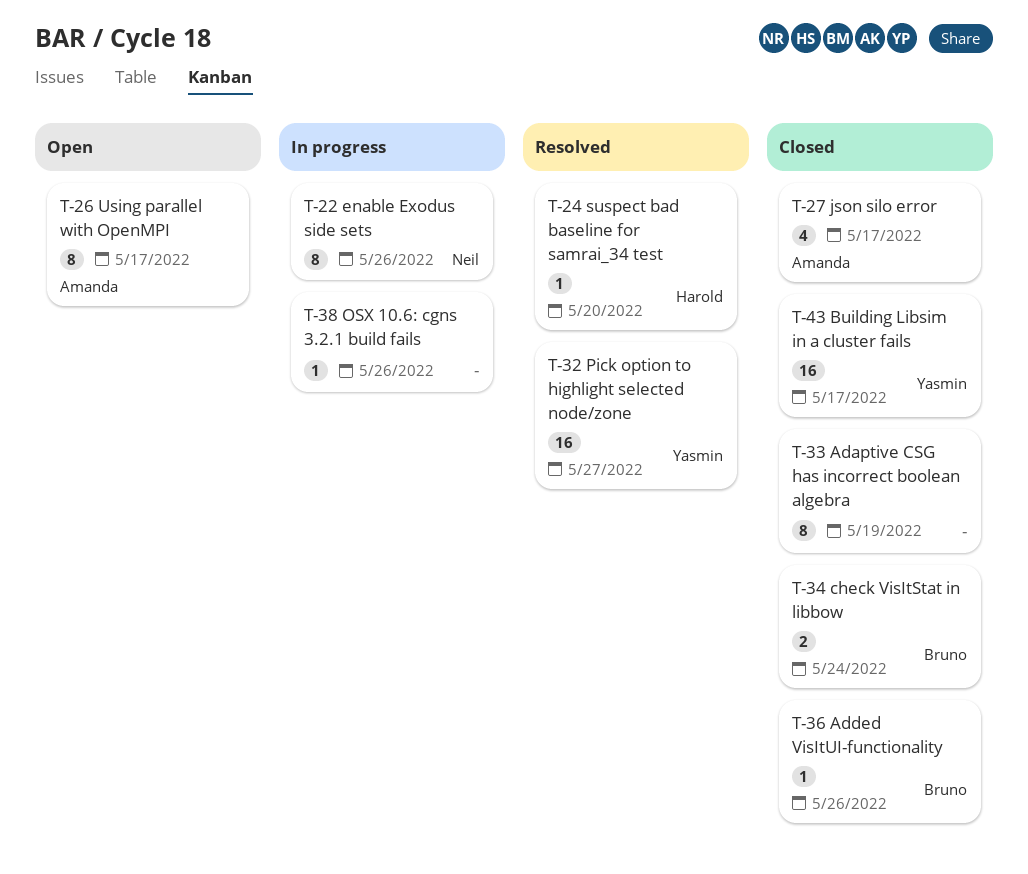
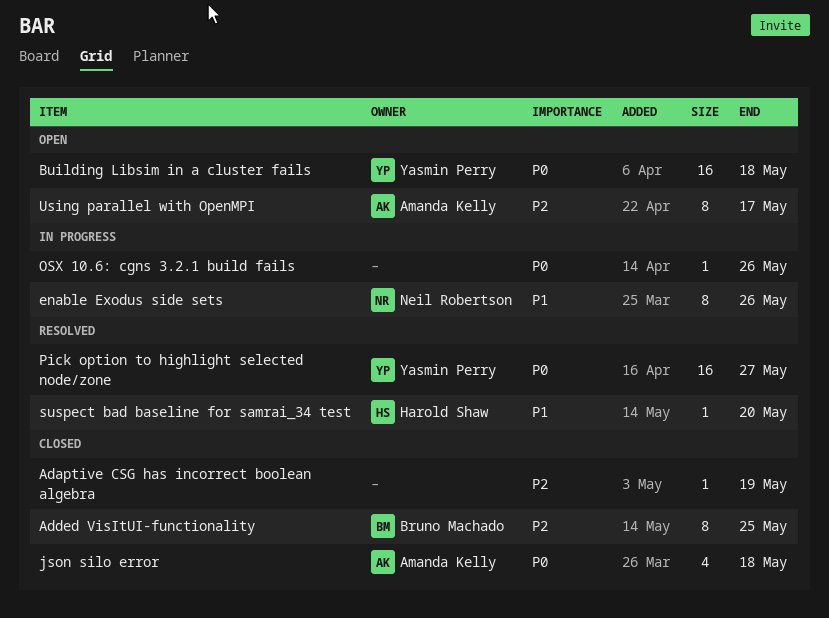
Adaptive CSG has incorrect boolean algebra, estimate: 8 -> 1
Added VisItUI-functionality, estimate: 1 -> 8
Added VisItUI-functionality, due: May 26 -> May 25
Building Libsim in a cluster fails, status: Closed -> Open
Building Libsim in a cluster fails, due: May 17 -> May 18
check VisItStat in libbow: present -> none
json silo error, due: May 17 -> May 18

